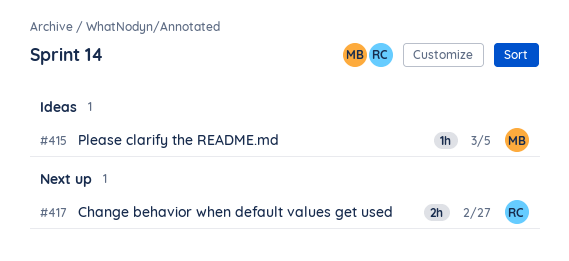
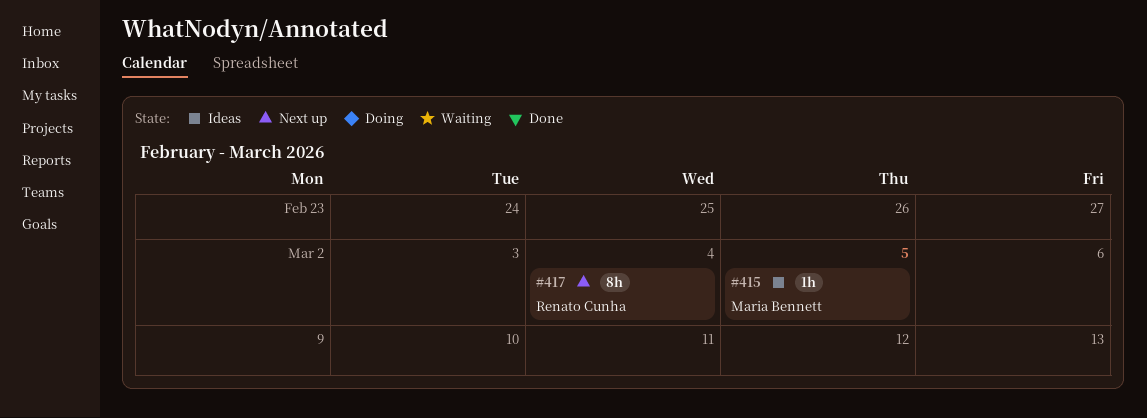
#417, estimate: 2h -> 8h
#417, due: Feb 27 -> Mar 4

